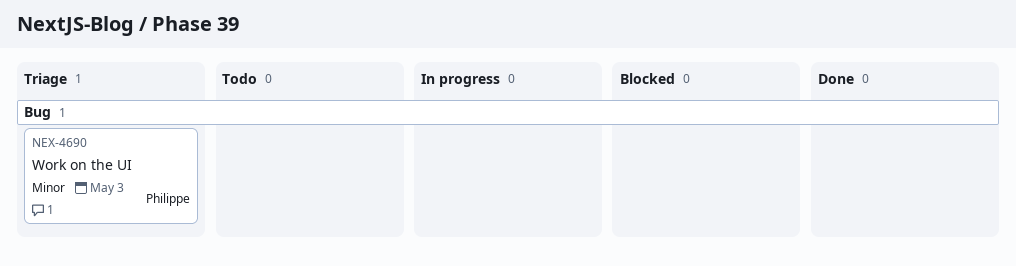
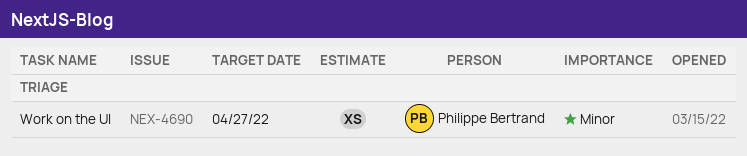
NEX-4690, due: May 3 -> Apr 27

